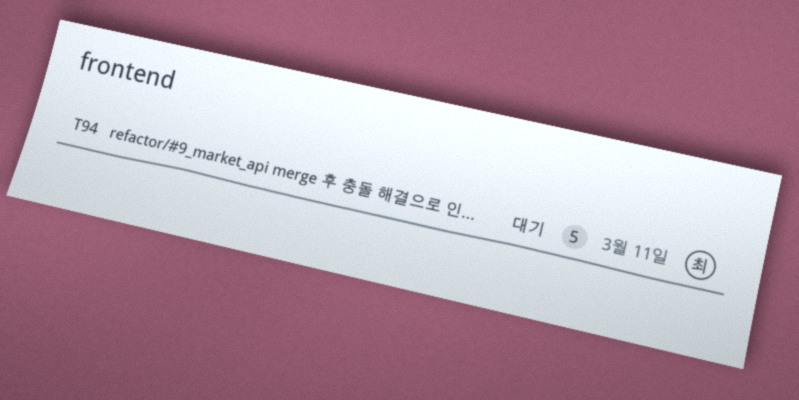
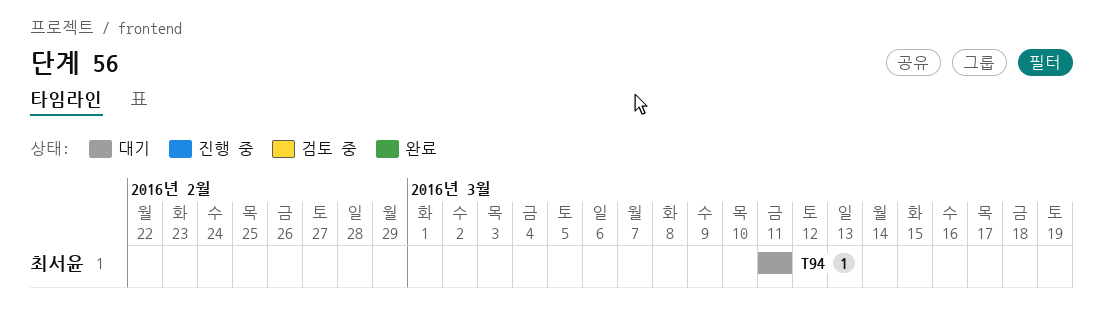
T94, estimate: 5 -> 1

